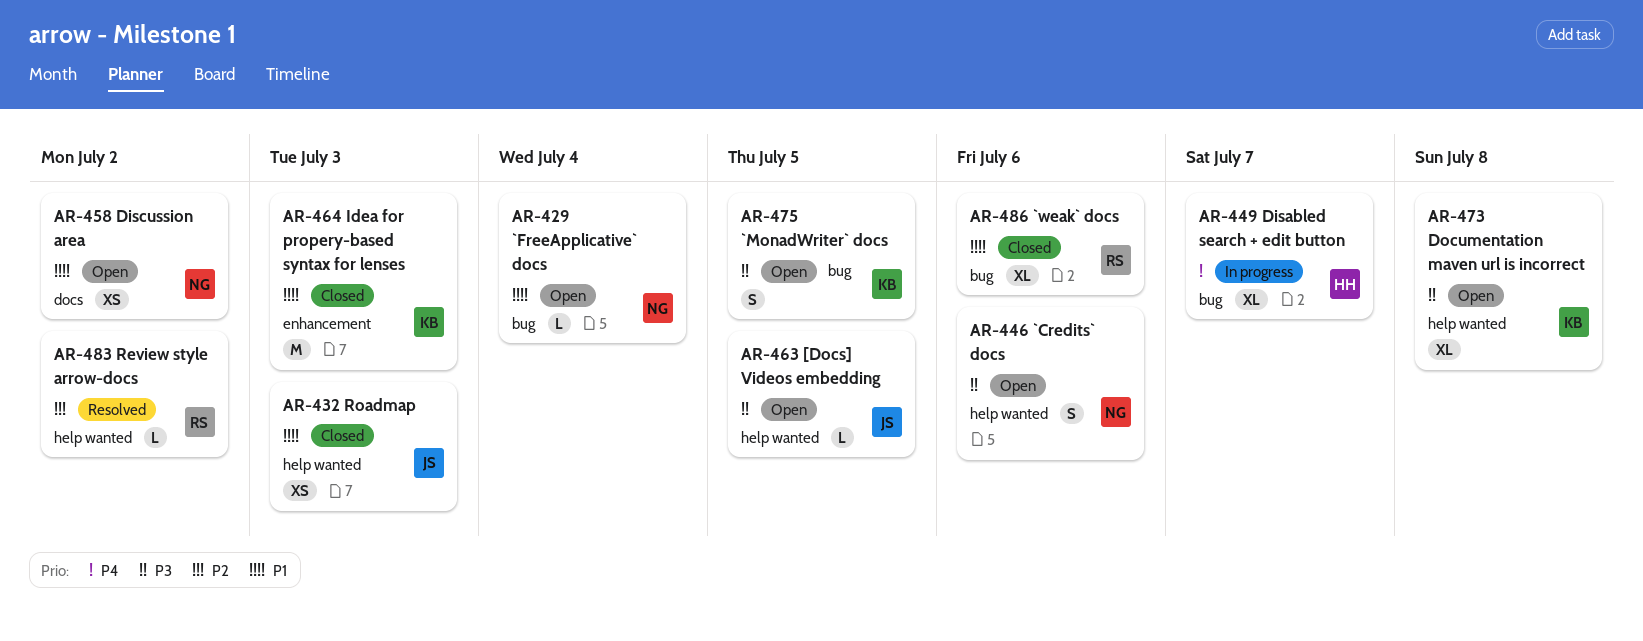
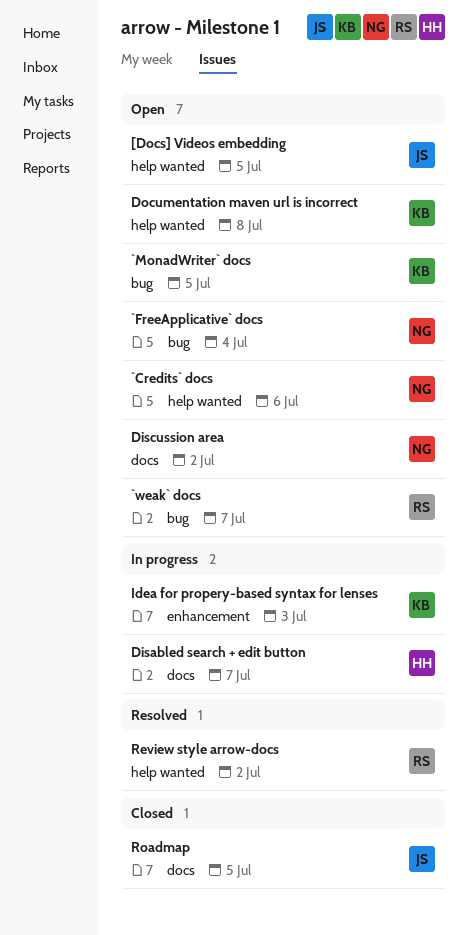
`weak` docs, status: Closed -> Open
`weak` docs, due: Jul 6 -> Jul 7
Disabled search + edit button, label: bug -> docs
Idea for propery-based syntax for lenses, status: Closed -> In progress
Roadmap, label: help wanted -> docs
Roadmap, due: Jul 3 -> Jul 5

